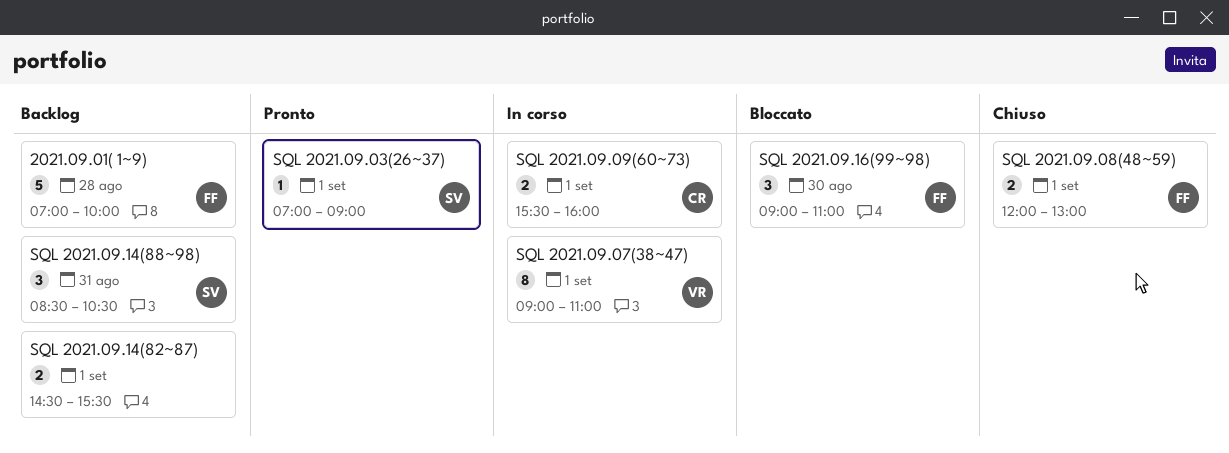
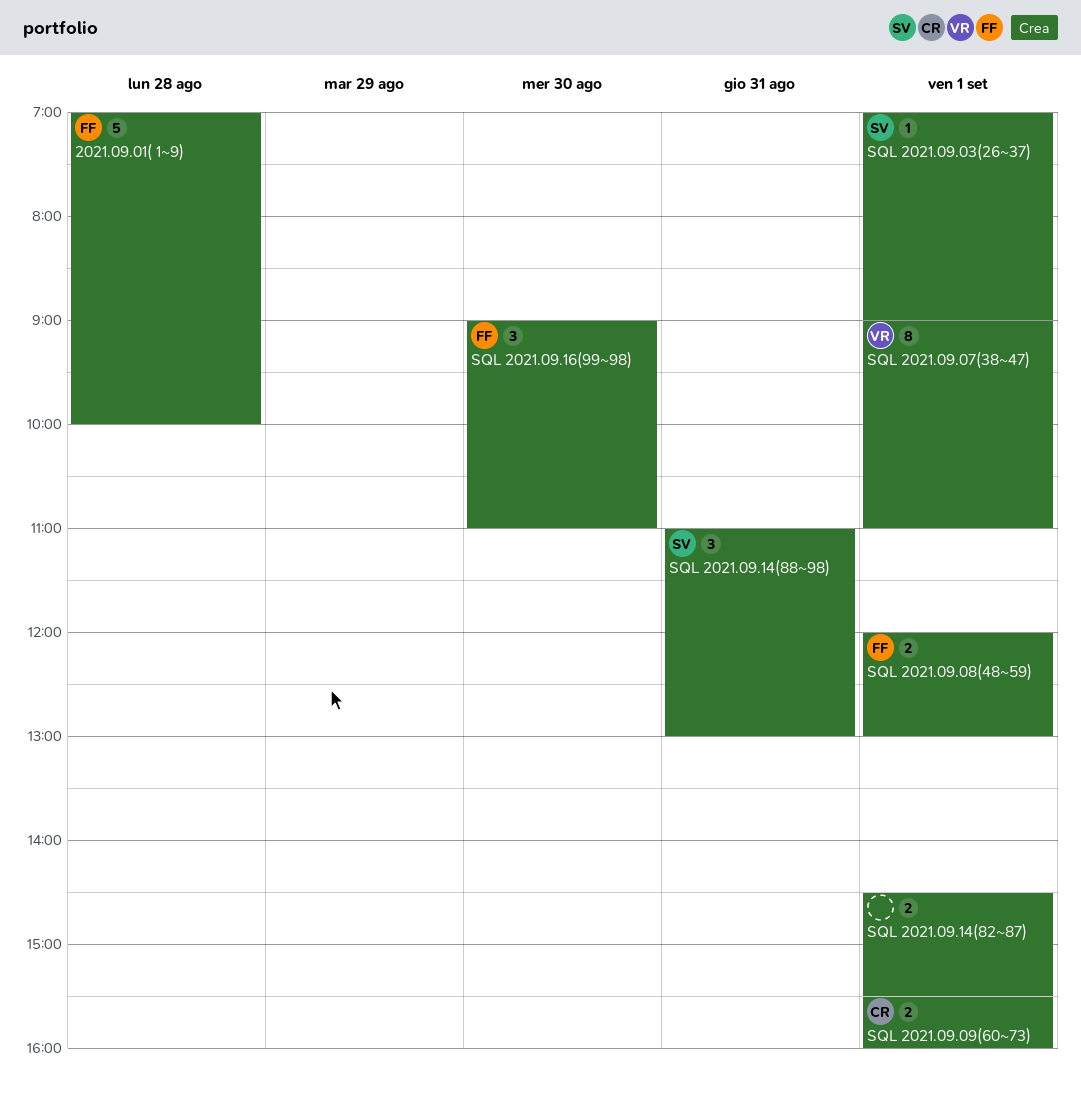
SQL 2021.09.14(88~98), begins: 08:30 -> 11:00
SQL 2021.09.14(88~98), ends: 10:30 -> 13:00

